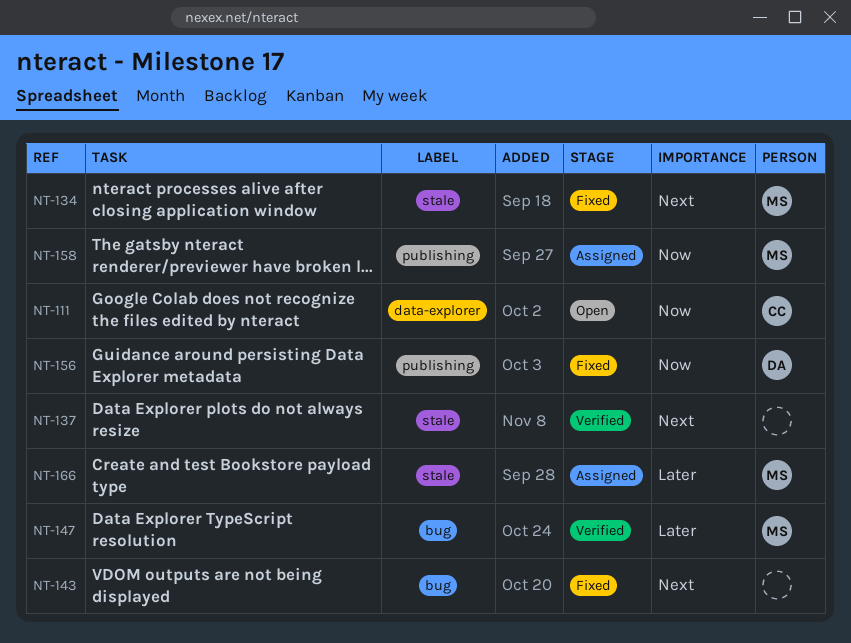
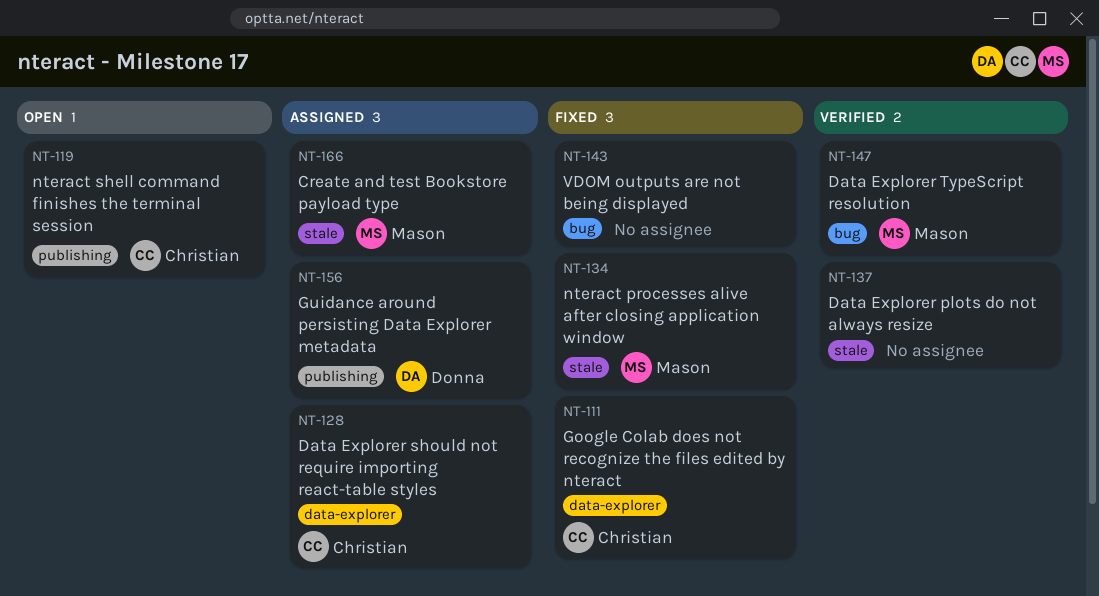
NT-111, status: Open -> Fixed
NT-119: none -> present
NT-128: none -> present
NT-156, status: Fixed -> Assigned
NT-158: present -> none

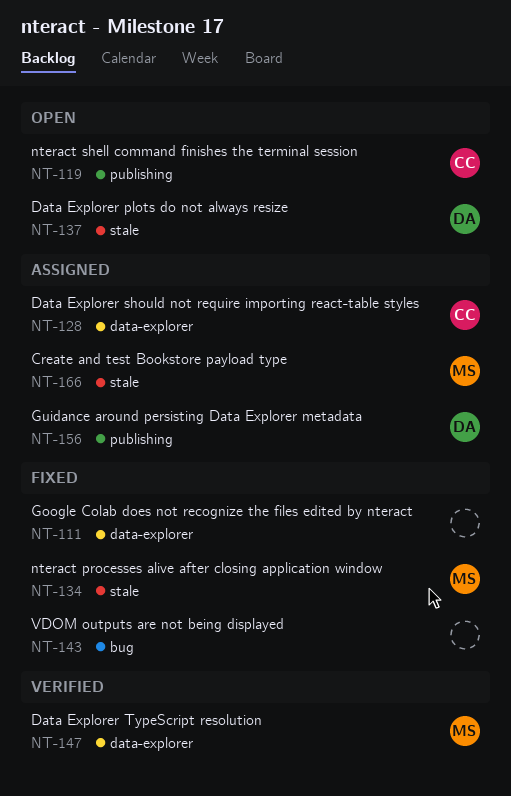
NT-111, owner: Christian -> none
NT-137, status: Verified -> Open
NT-137, owner: none -> Donna
NT-147, label: bug -> data-explorer

